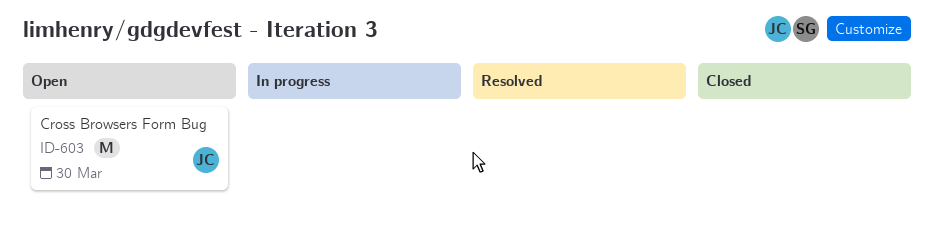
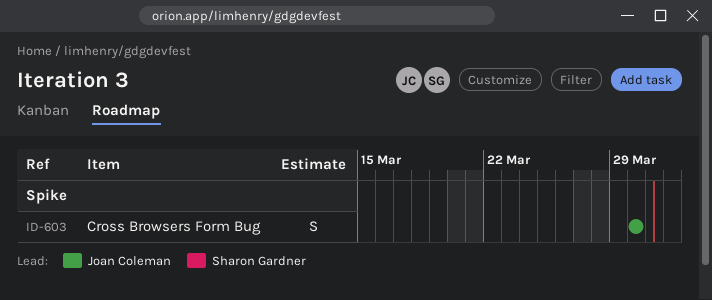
ID-603, estimate: M -> S

